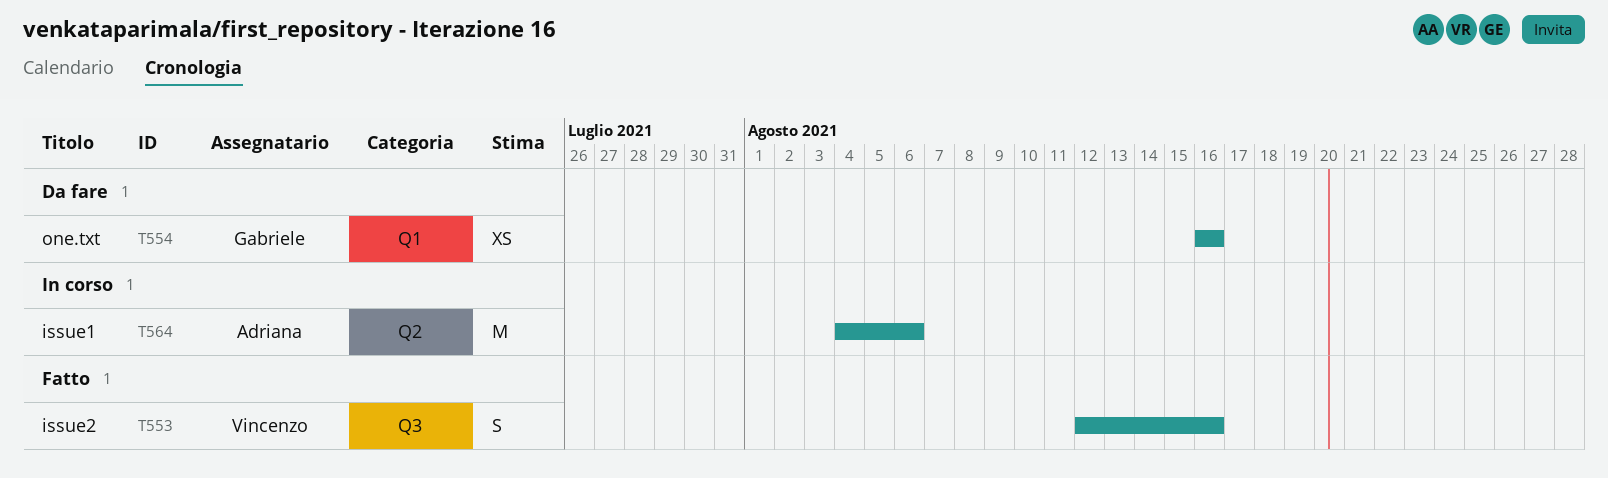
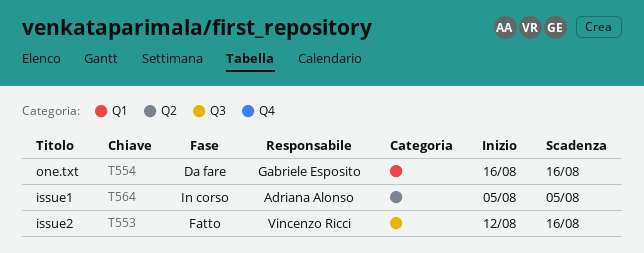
T564, start: Aug 4 -> Aug 5
T564, due: Aug 6 -> Aug 5

